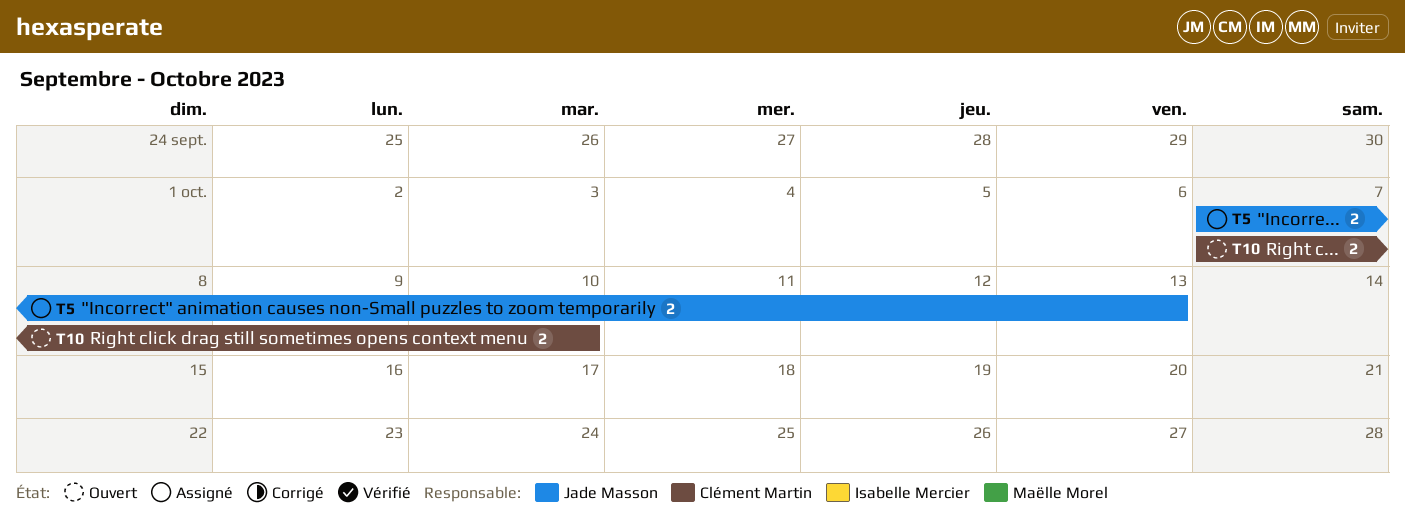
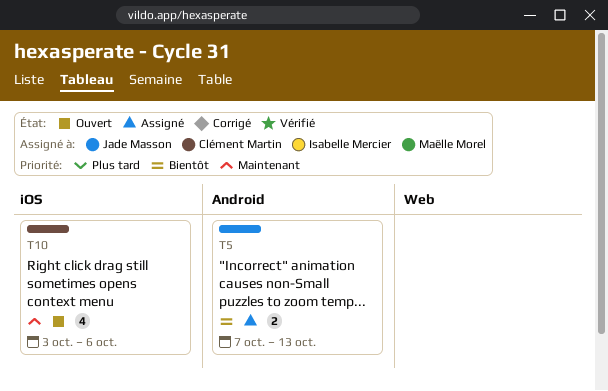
T10, estimate: 2 -> 4
T10, start: Oct 7 -> Oct 3
T10, due: Oct 10 -> Oct 6

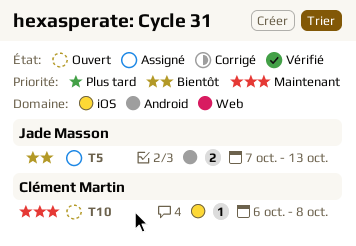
T10, estimate: 4 -> 1
T10, start: Oct 3 -> Oct 6
T10, due: Oct 6 -> Oct 8

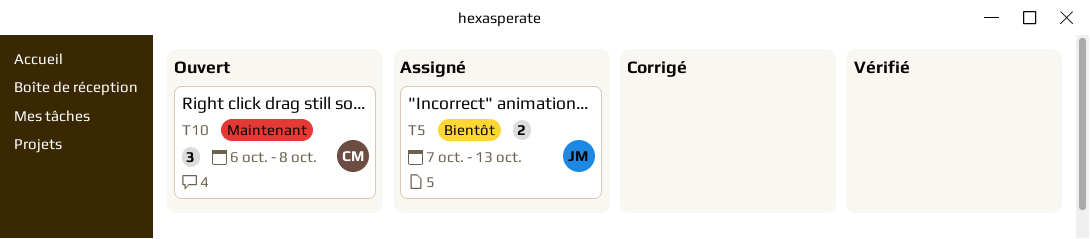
T10, estimate: 1 -> 3

